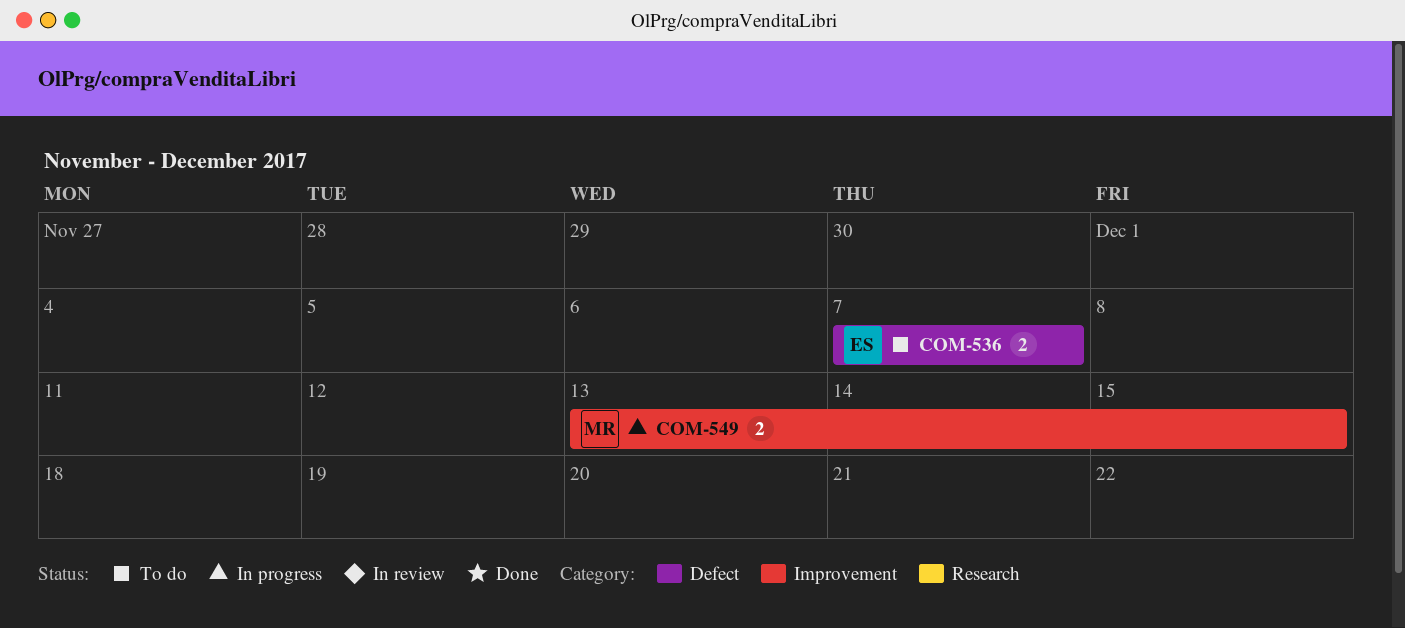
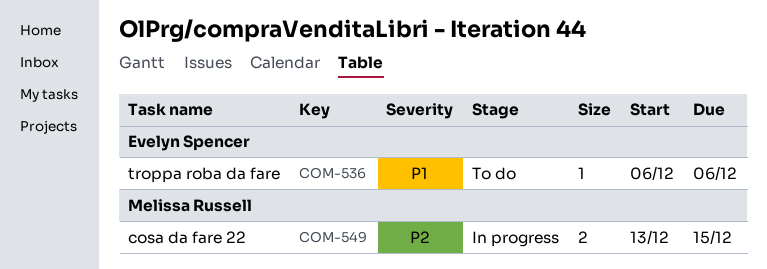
COM-536, estimate: 2 -> 1
COM-536, start: Dec 7 -> Dec 6
COM-536, due: Dec 7 -> Dec 6

